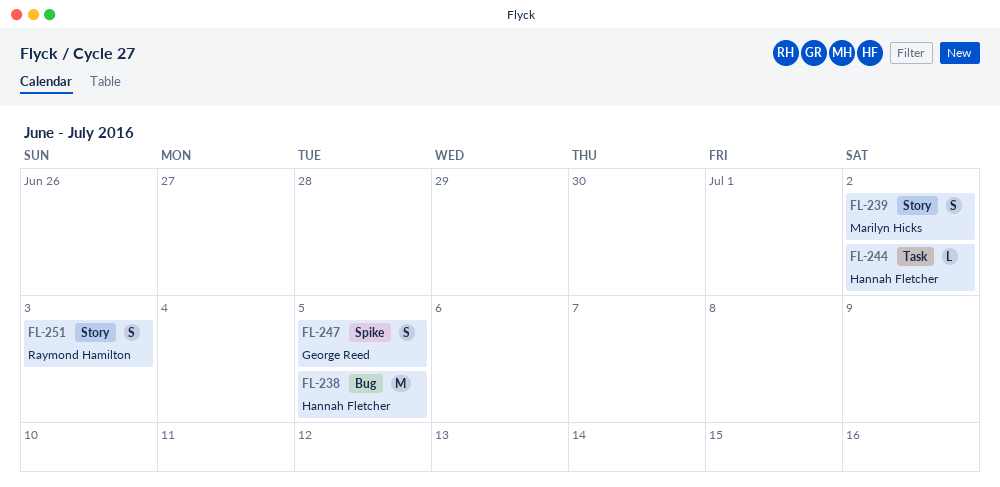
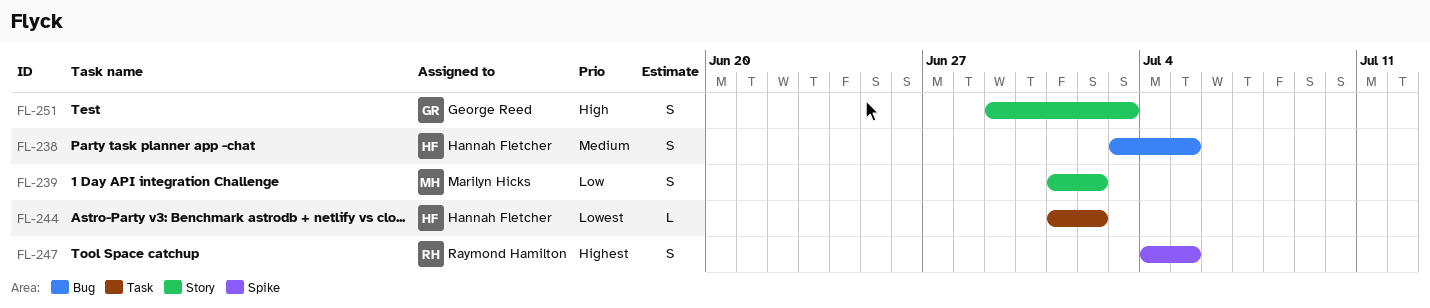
FL-238, estimate: M -> S
FL-247, owner: George Reed -> Raymond Hamilton
FL-251, owner: Raymond Hamilton -> George Reed

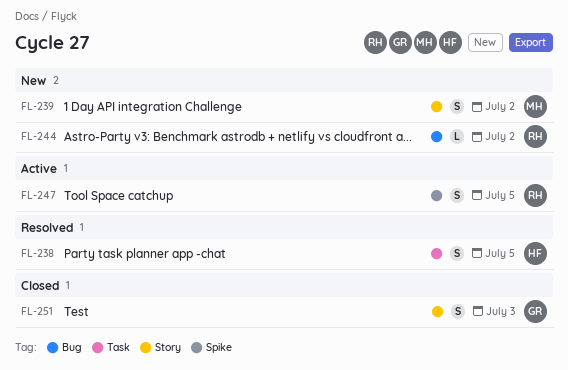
FL-238, label: Bug -> Task
FL-244, owner: Hannah Fletcher -> Raymond Hamilton
FL-244, label: Task -> Bug

